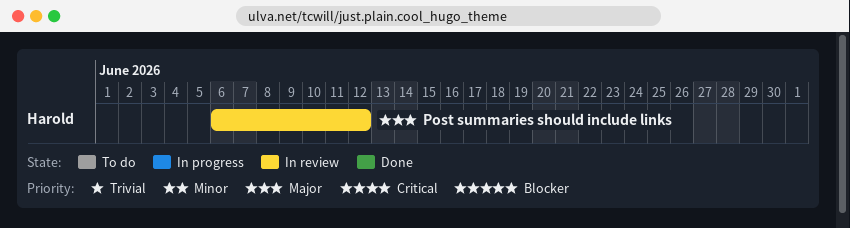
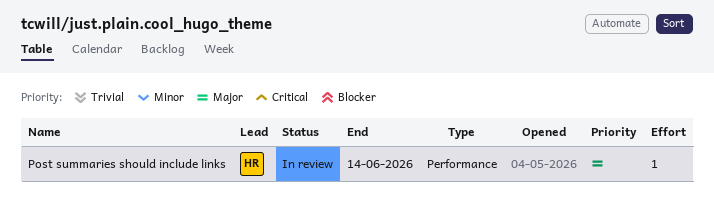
Post summaries should include links, due: Jun 12 -> Jun 14

